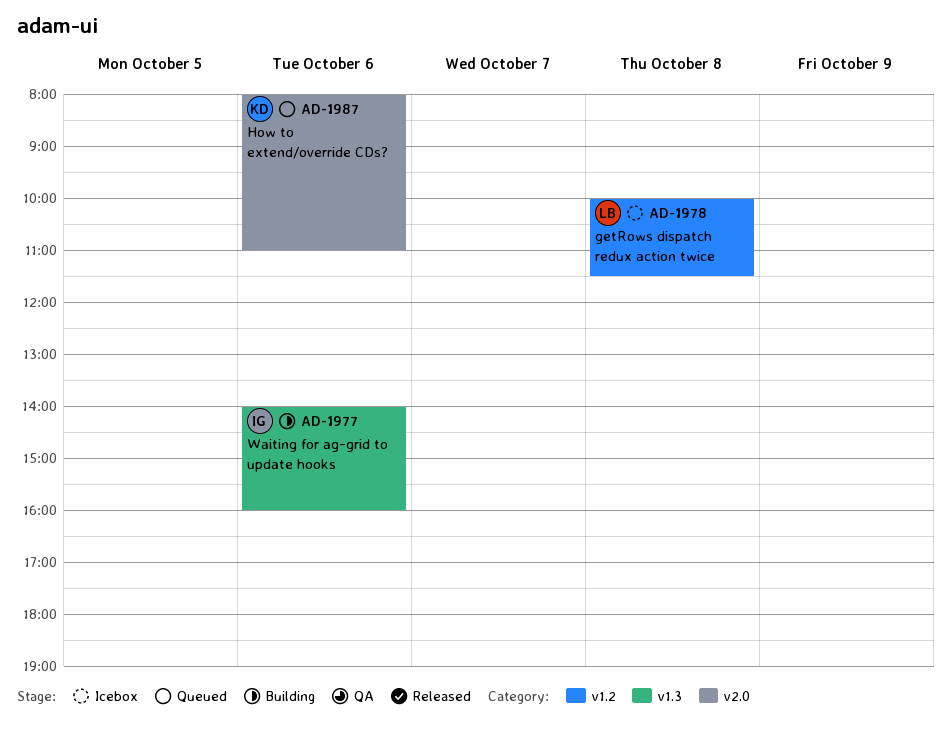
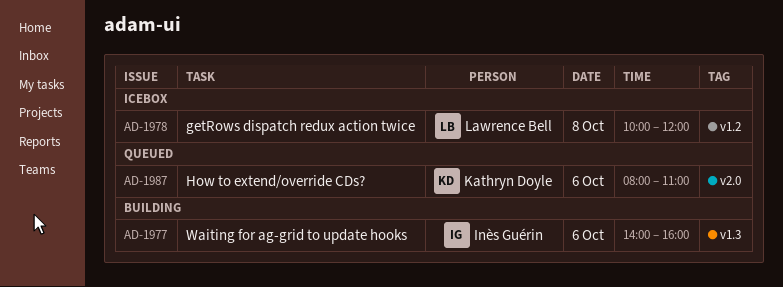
AD-1978, ends: 11:30 -> 12:00

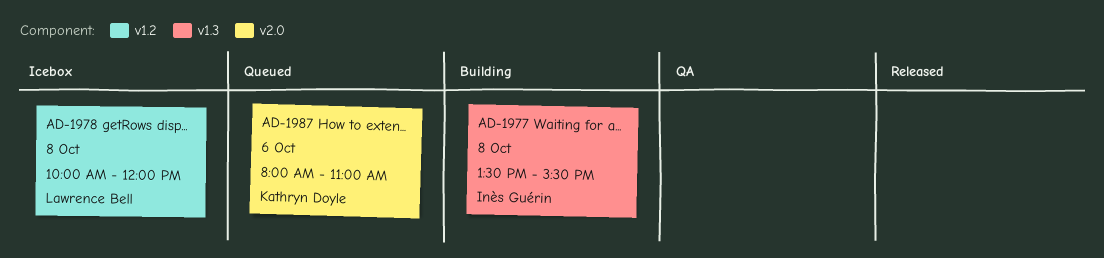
AD-1977, day: Oct 6 -> Oct 8
AD-1977, begins: 14:00 -> 13:30
AD-1977, ends: 16:00 -> 15:30

